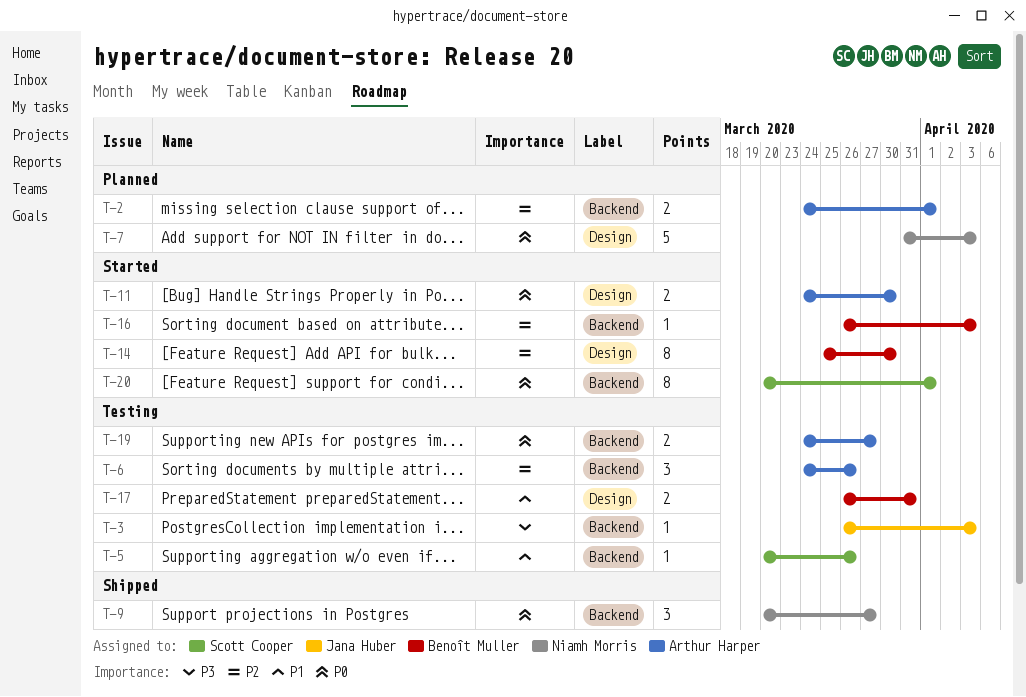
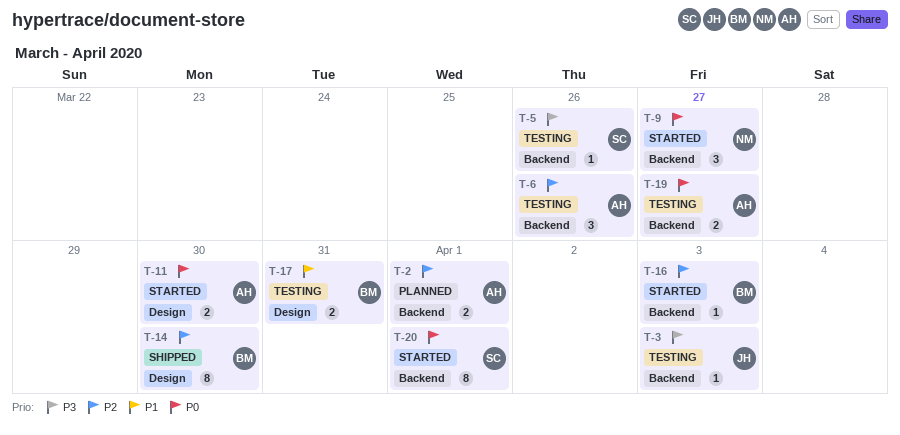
T-5, priority: P1 -> P3
T-7: present -> none
T-9, status: Shipped -> Started
T-14, status: Started -> Shipped

